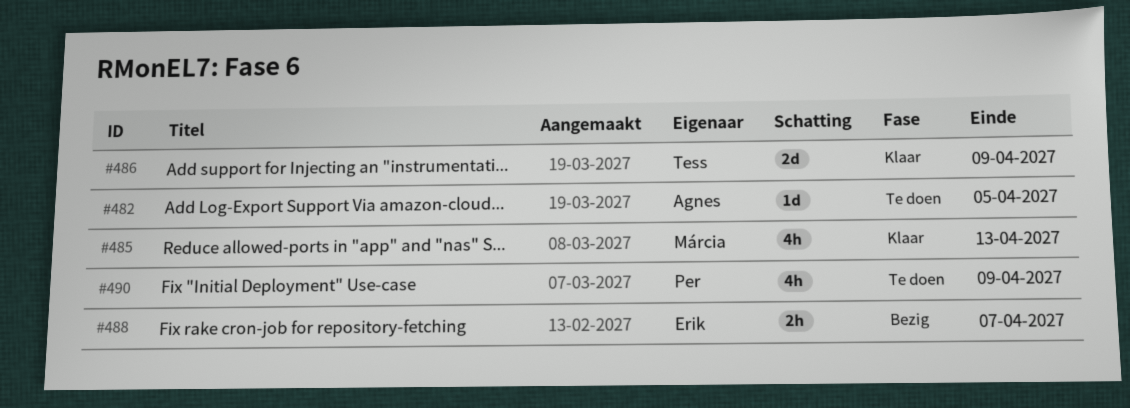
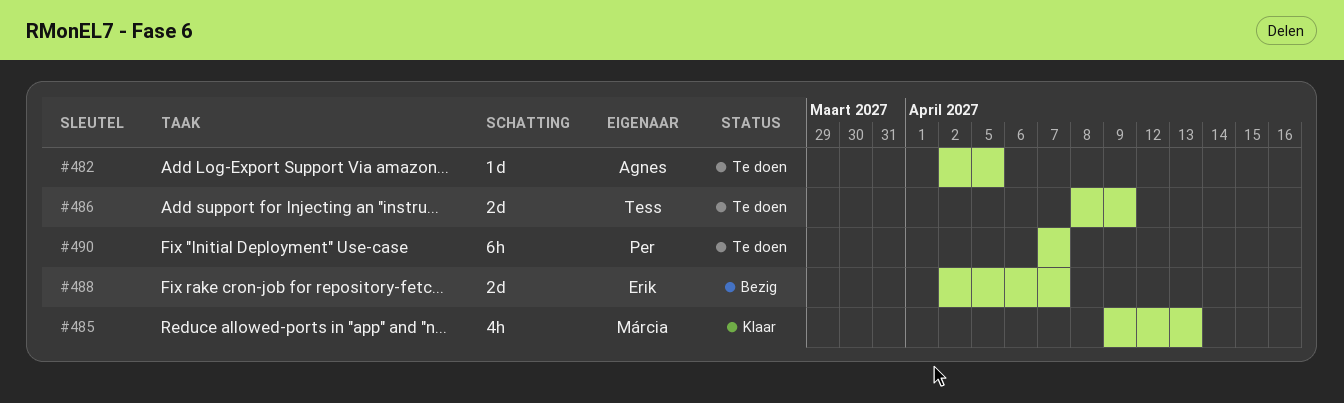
#486, status: Klaar -> Te doen
#488, estimate: 2h -> 2d
#490, estimate: 4h -> 6h
#490, due: Apr 9 -> Apr 7

